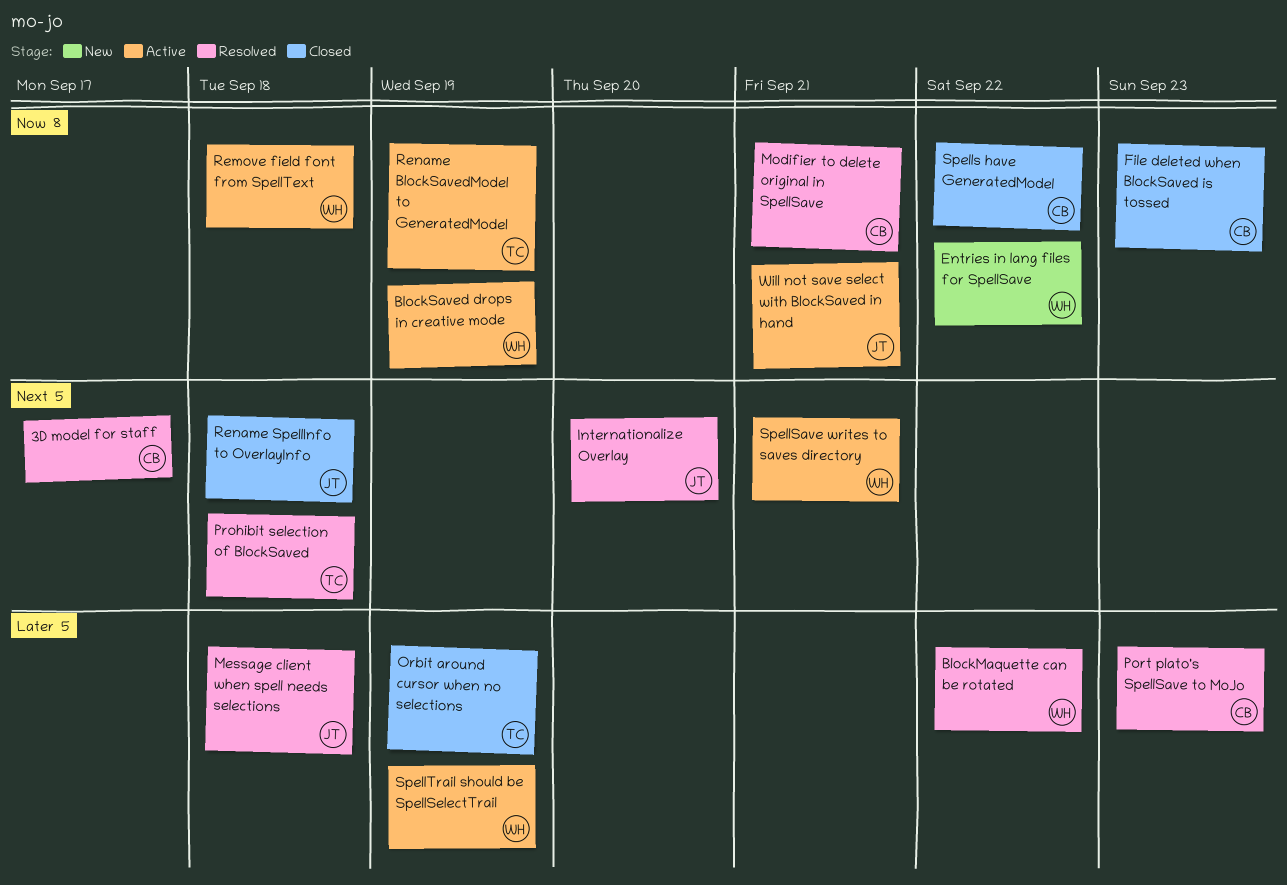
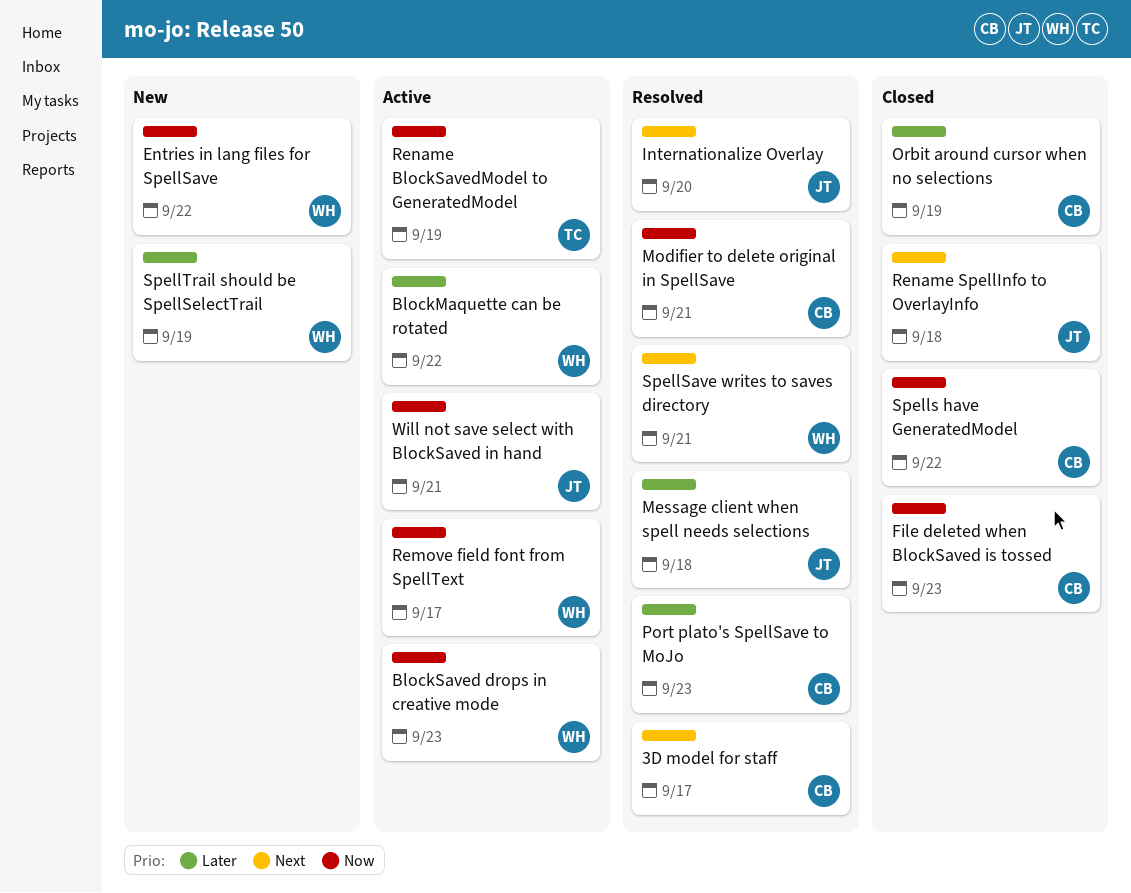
BlockMaquette can be rotated, status: Resolved -> Active
BlockSaved drops in creative mode, due: Sep 19 -> Sep 23
Orbit around cursor when no selections, owner: TC -> CB
Prohibit selection of BlockSaved: present -> none
Remove field font from SpellText, due: Sep 18 -> Sep 17
SpellSave writes to saves directory, status: Active -> Resolved
SpellTrail should be SpellSelectTrail, status: Active -> New

